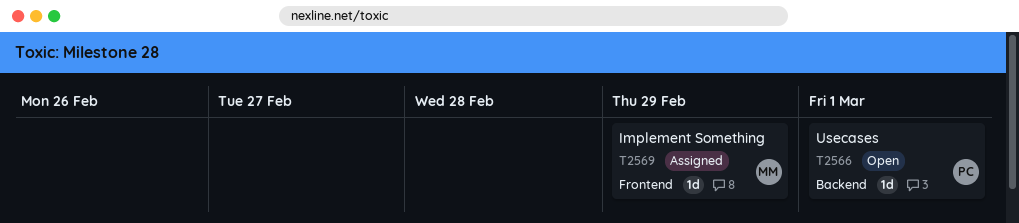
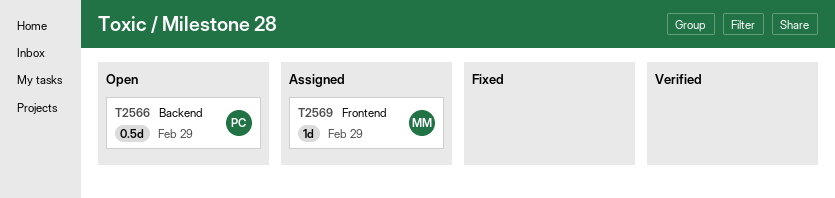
T2566, estimate: 1d -> 0.5d
T2566, due: Mar 1 -> Feb 29

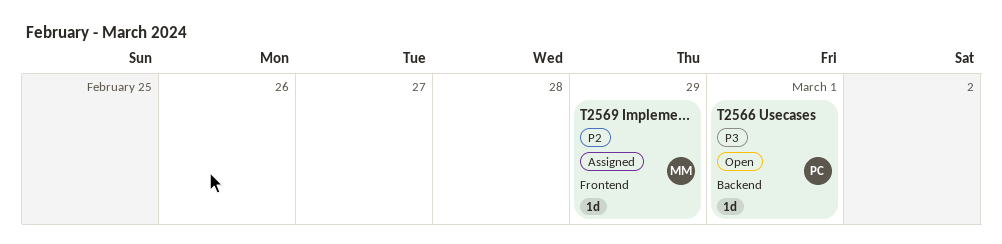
T2566, estimate: 0.5d -> 1d
T2566, due: Feb 29 -> Mar 1

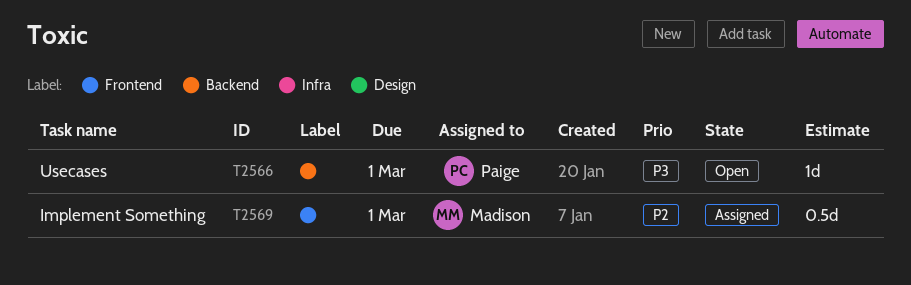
T2569, estimate: 1d -> 0.5d
T2569, due: Feb 29 -> Mar 1

